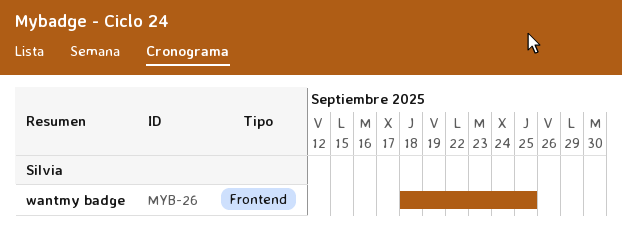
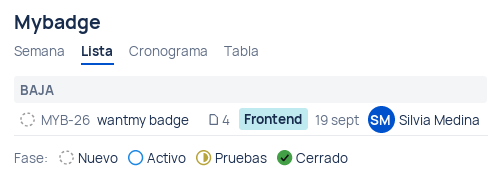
MYB-26, due: Sep 25 -> Sep 19

